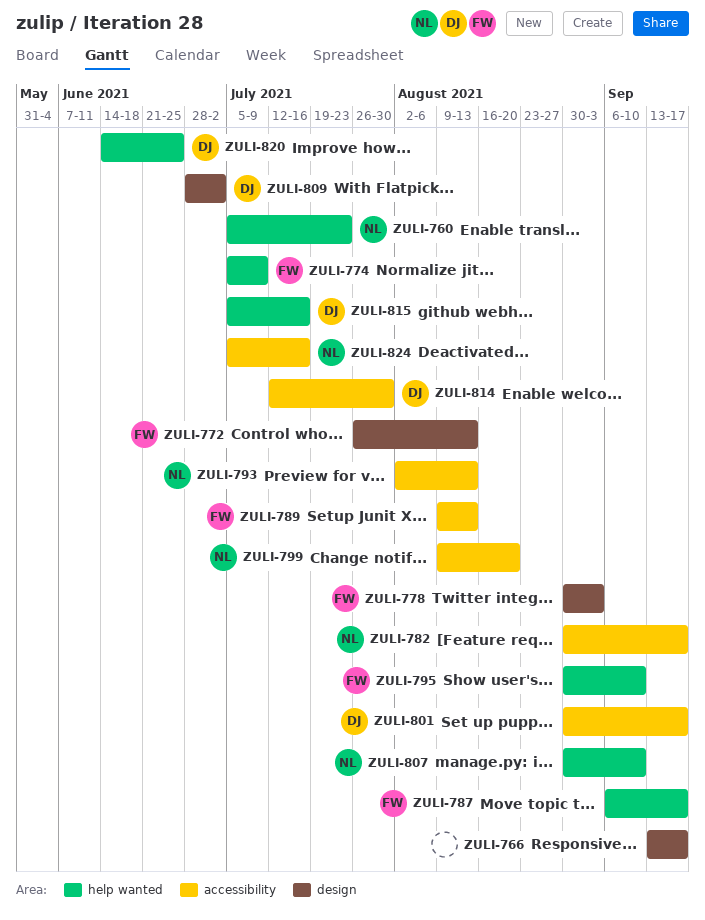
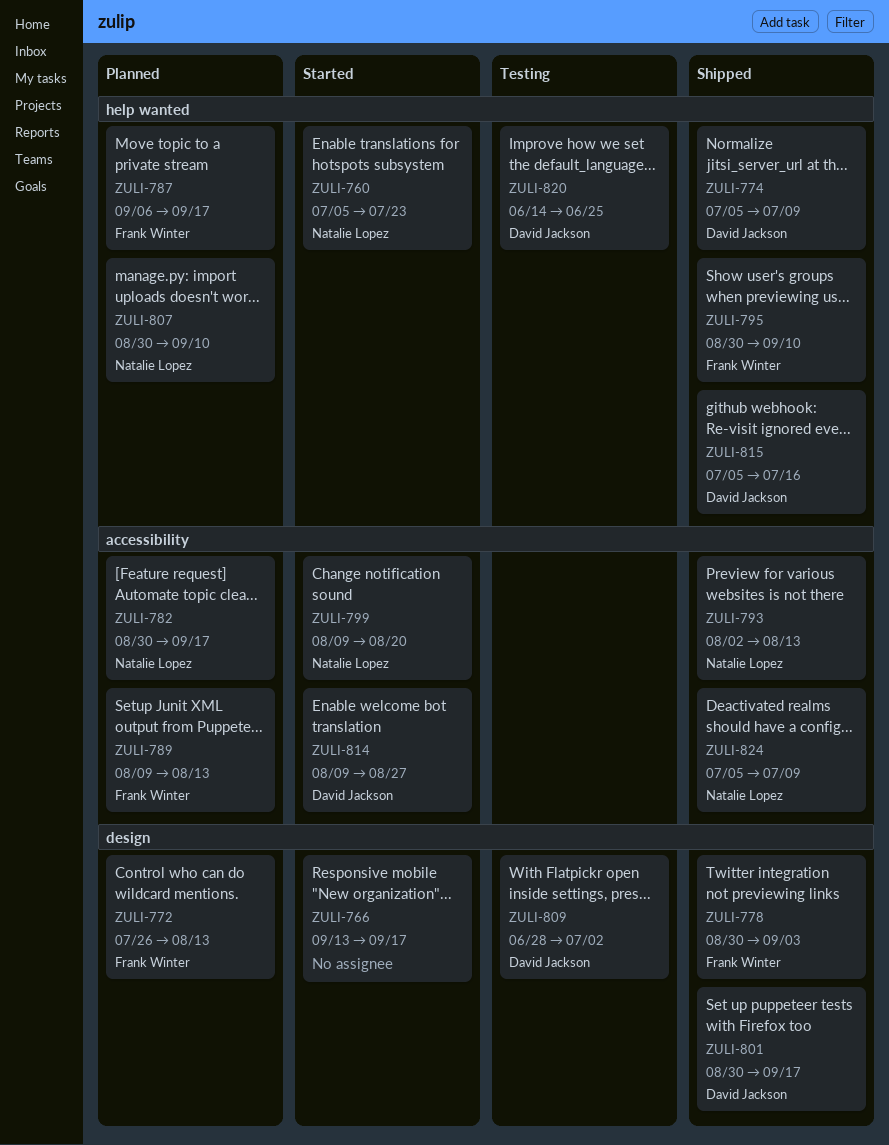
ZULI-774, owner: Frank Winter -> David Jackson
ZULI-801, label: accessibility -> design
ZULI-814, start: Jul 12 -> Aug 9
ZULI-814, due: Jul 30 -> Aug 27
ZULI-824, due: Jul 16 -> Jul 9

